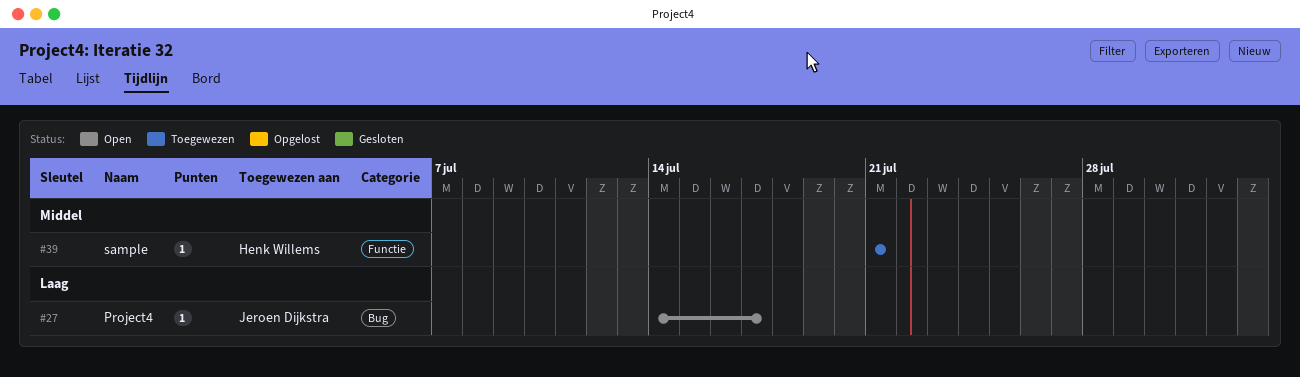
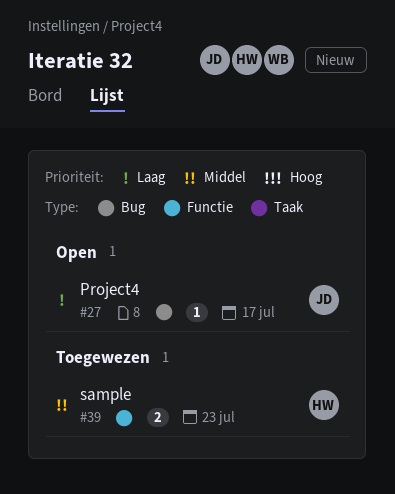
#39, estimate: 1 -> 2
#39, due: Jul 21 -> Jul 23

